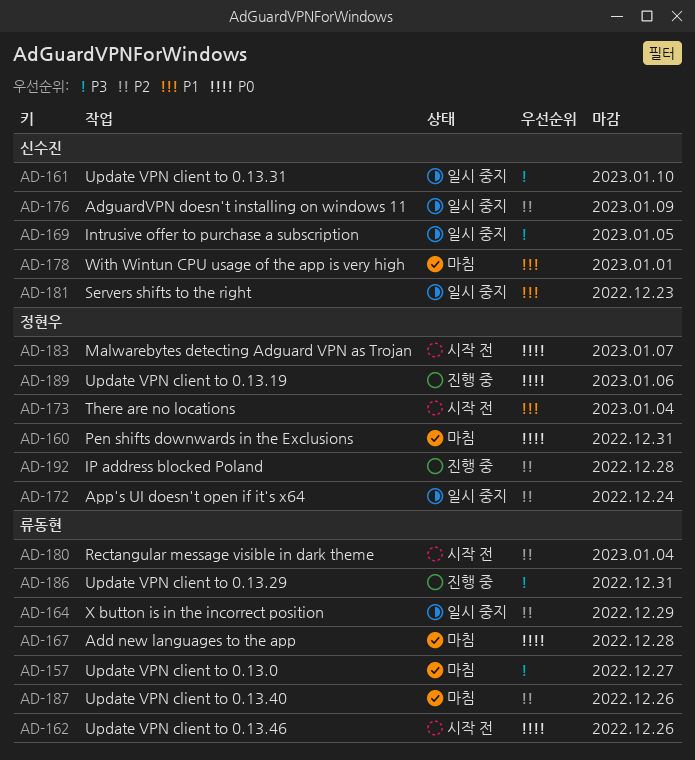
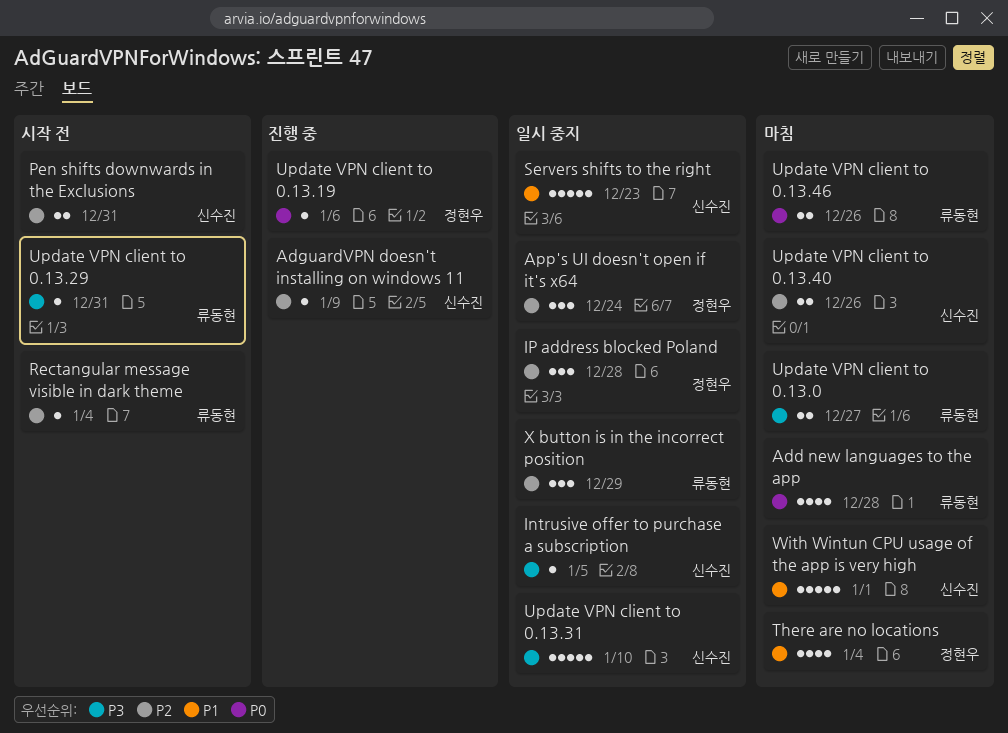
AdguardVPN doesn't installing on windows 11, status: 일시 중지 -> 진행 중
IP address blocked Poland, status: 진행 중 -> 일시 중지
Malwarebytes detecting Adguard VPN as Trojan: present -> none
Pen shifts downwards in the Exclusions, status: 마침 -> 시작 전
Pen shifts downwards in the Exclusions, owner: 정현우 -> 신수진
Pen shifts downwards in the Exclusions, priority: P0 -> P2
There are no locations, status: 시작 전 -> 마침
Update VPN client to 0.13.29, status: 진행 중 -> 시작 전
Update VPN client to 0.13.40, owner: 류동현 -> 신수진
Update VPN client to 0.13.46, status: 시작 전 -> 마침

